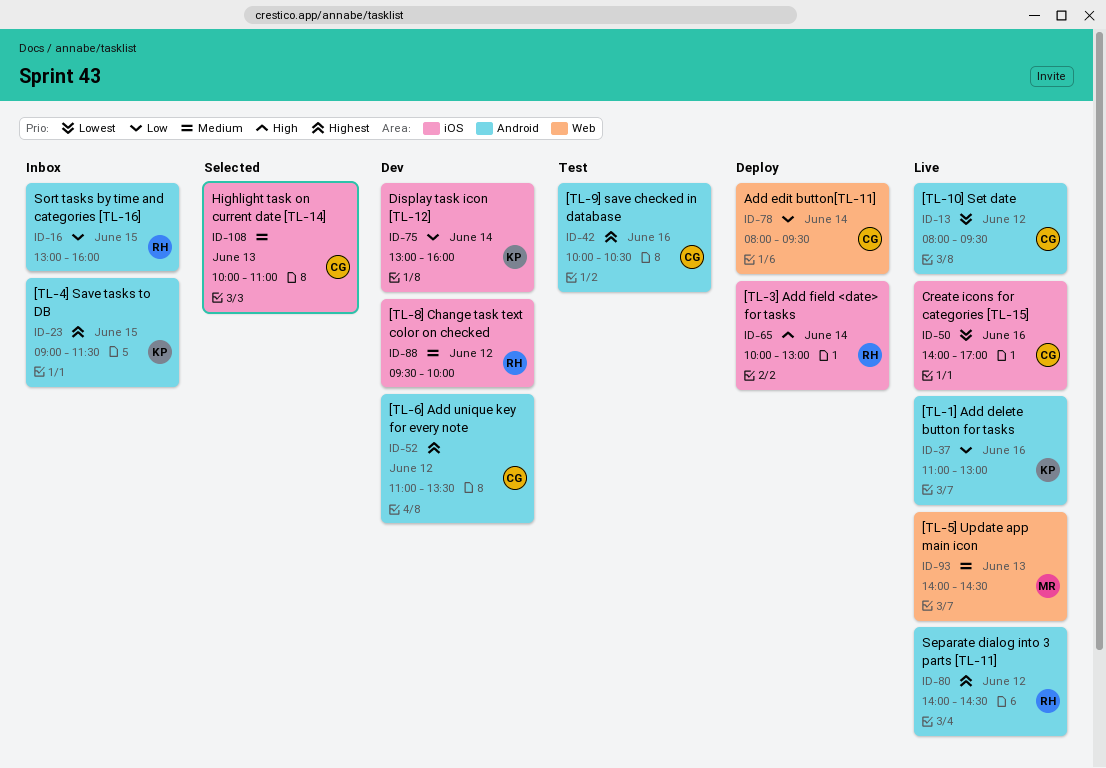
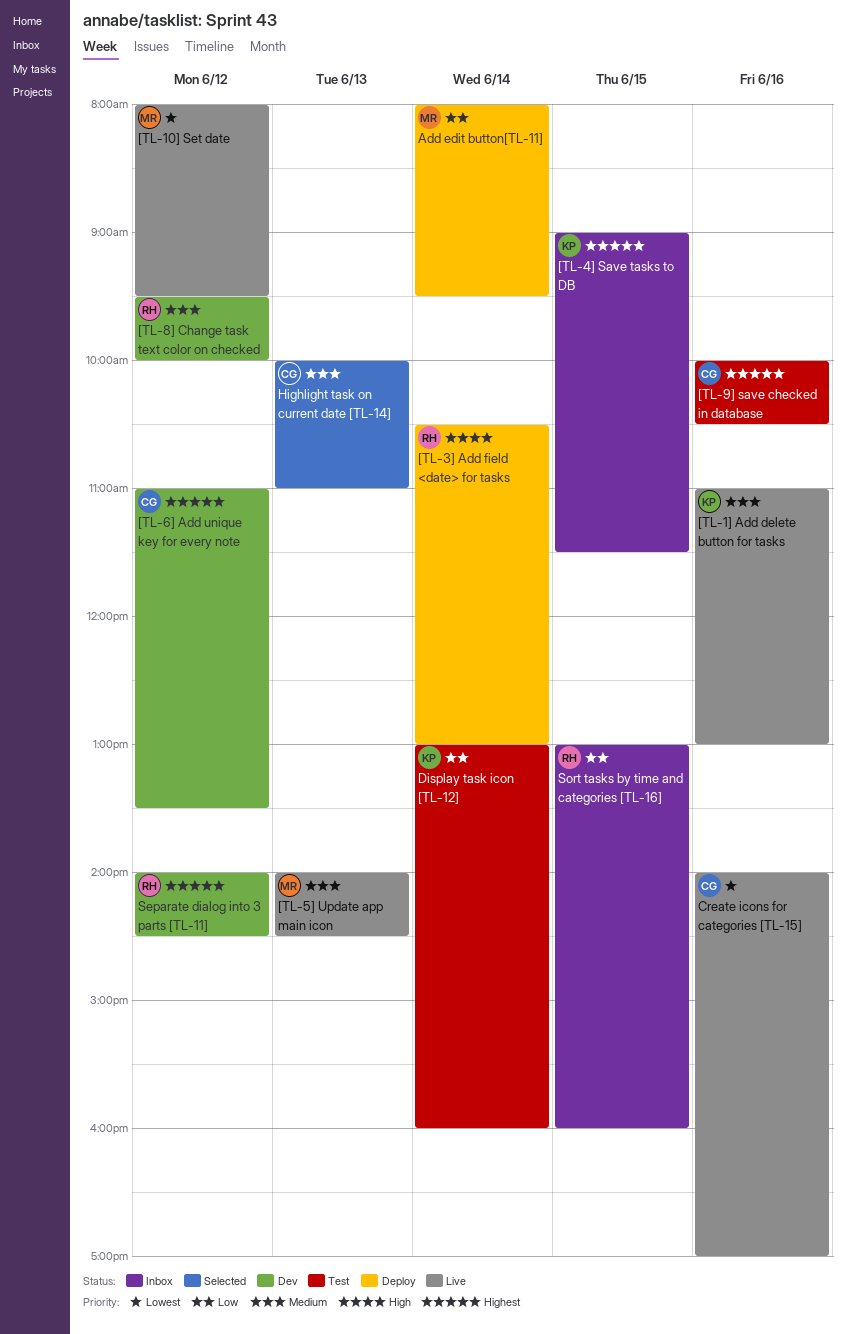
[TL-10] Set date, owner: CG -> MR
[TL-1] Add delete button for tasks, priority: Low -> Medium
[TL-3] Add field <date> for tasks, begins: 10:00 -> 10:30
Add edit button[TL-11], owner: CG -> MR
Display task icon [TL-12], status: Dev -> Test
Separate dialog into 3 parts [TL-11], status: Live -> Dev

